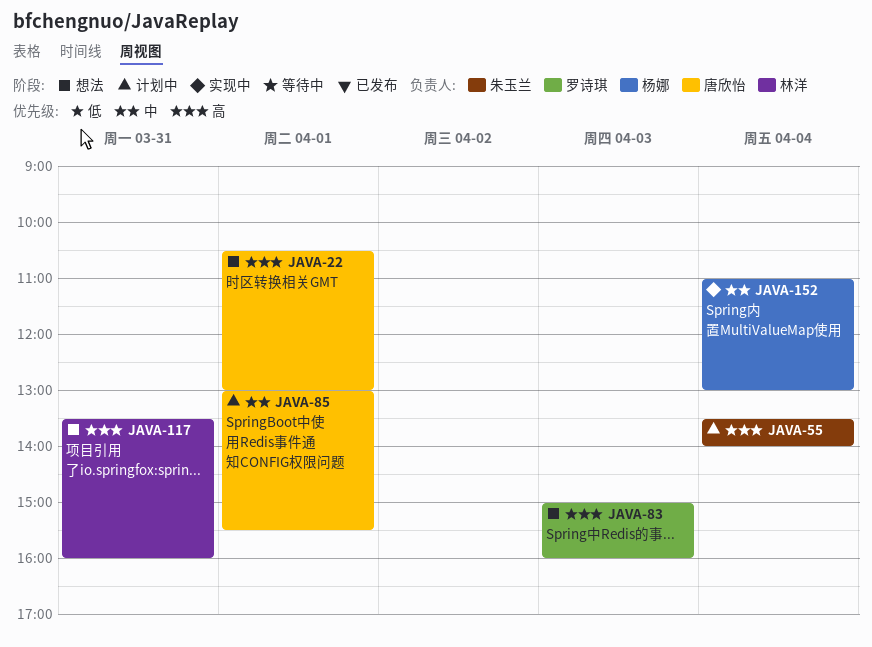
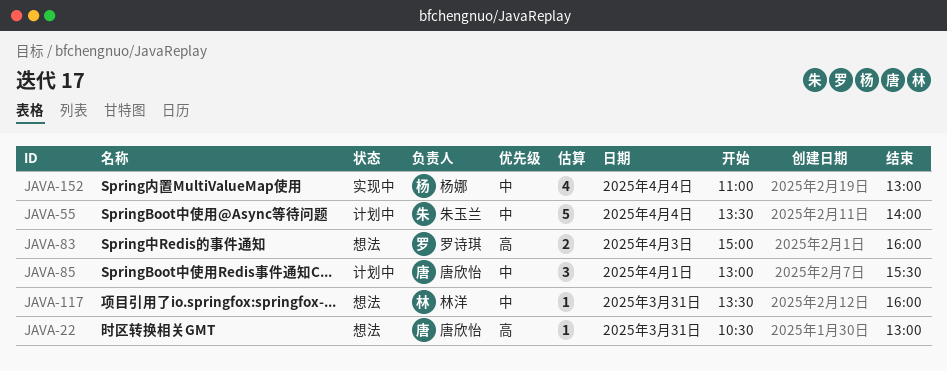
JAVA-22, day: Apr 1 -> Mar 31
JAVA-55, priority: 高 -> 中
JAVA-117, priority: 高 -> 中

